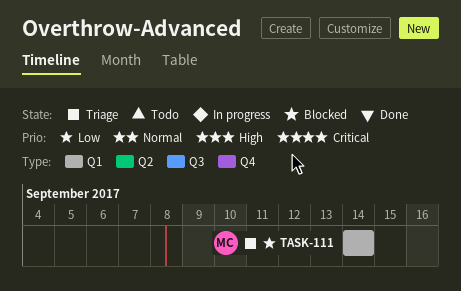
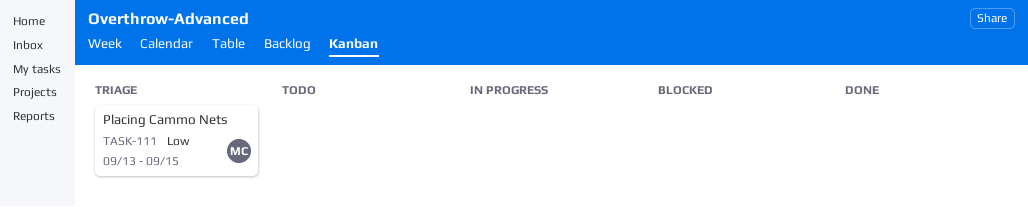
TASK-111, start: Sep 14 -> Sep 13
TASK-111, due: Sep 14 -> Sep 15

